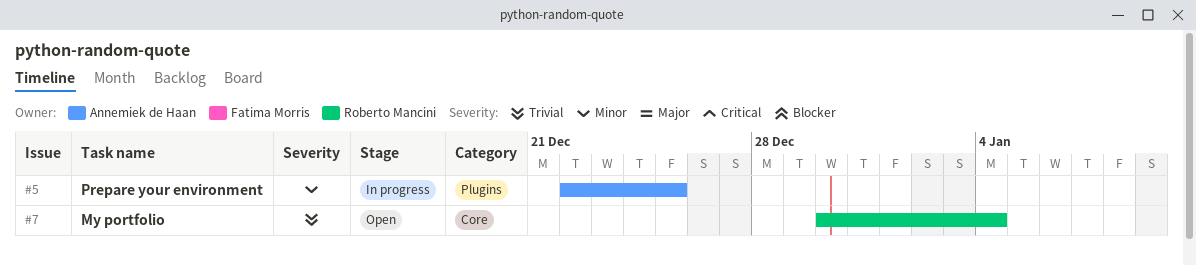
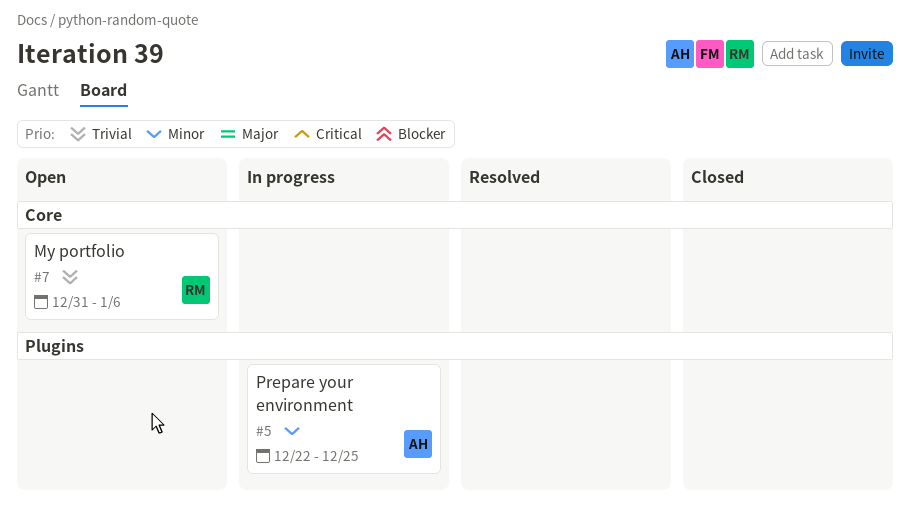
#7, start: Dec 30 -> Dec 31
#7, due: Jan 4 -> Jan 6

